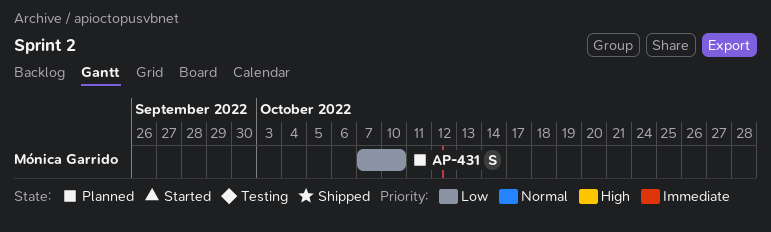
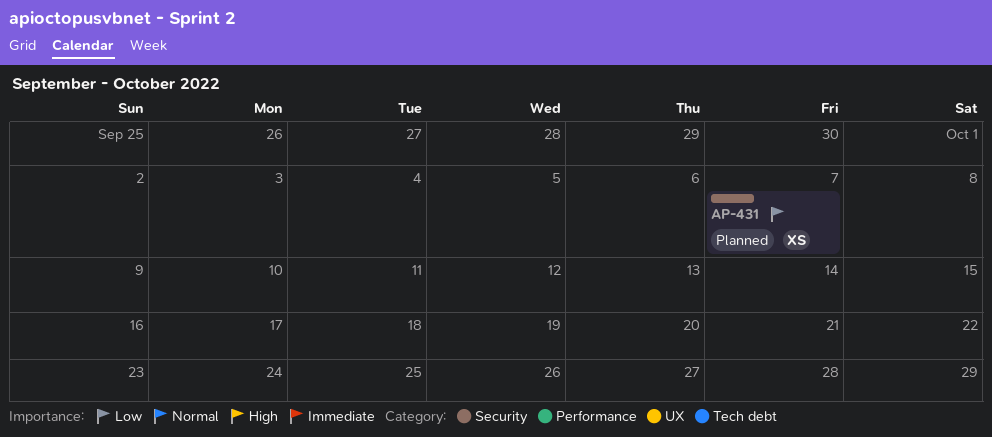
AP-431, estimate: S -> XS
AP-431, due: Oct 10 -> Oct 7

